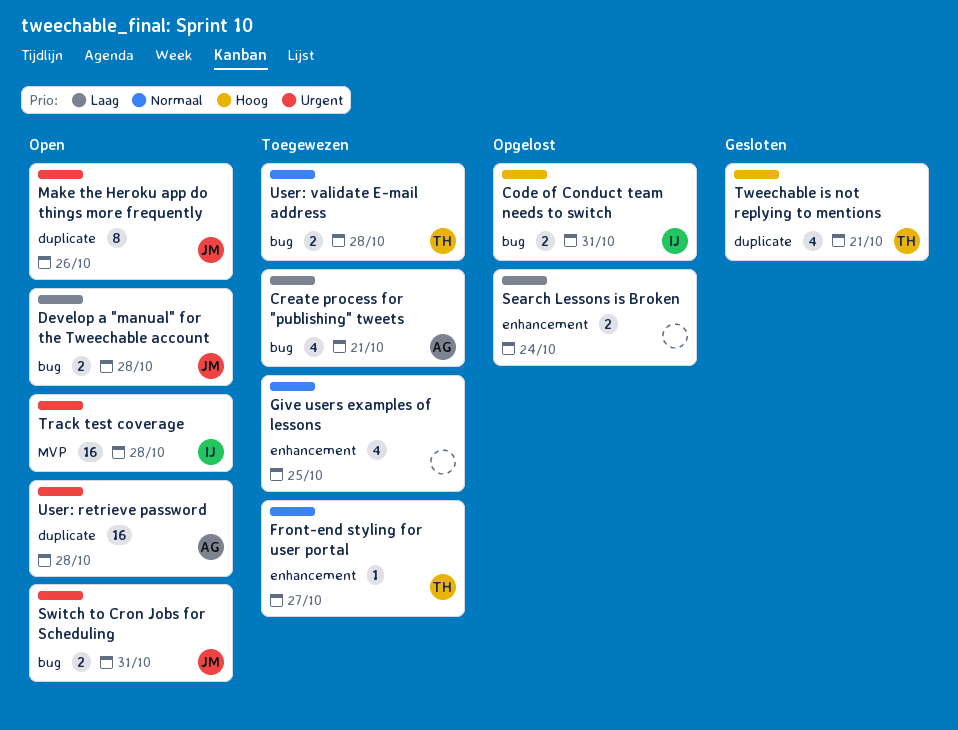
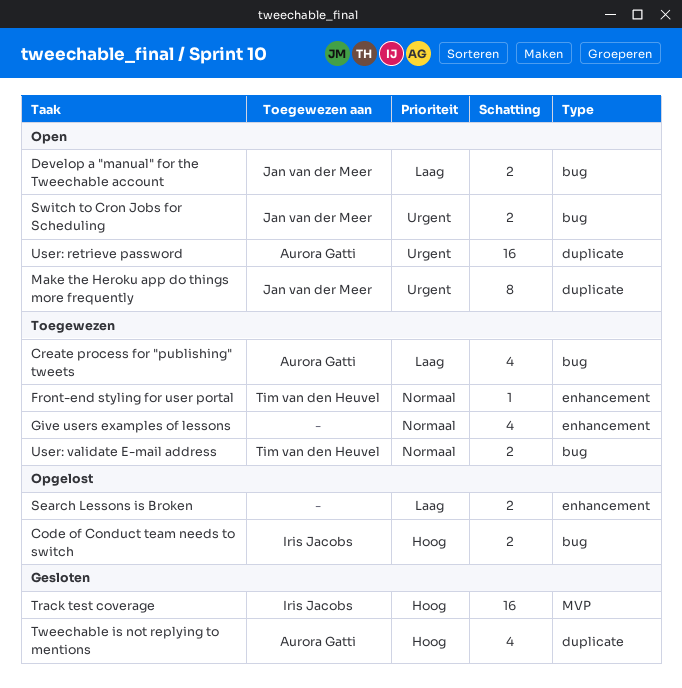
Track test coverage, status: Open -> Gesloten
Track test coverage, priority: Urgent -> Hoog
Tweechable is not replying to mentions, owner: Tim van den Heuvel -> Aurora Gatti

